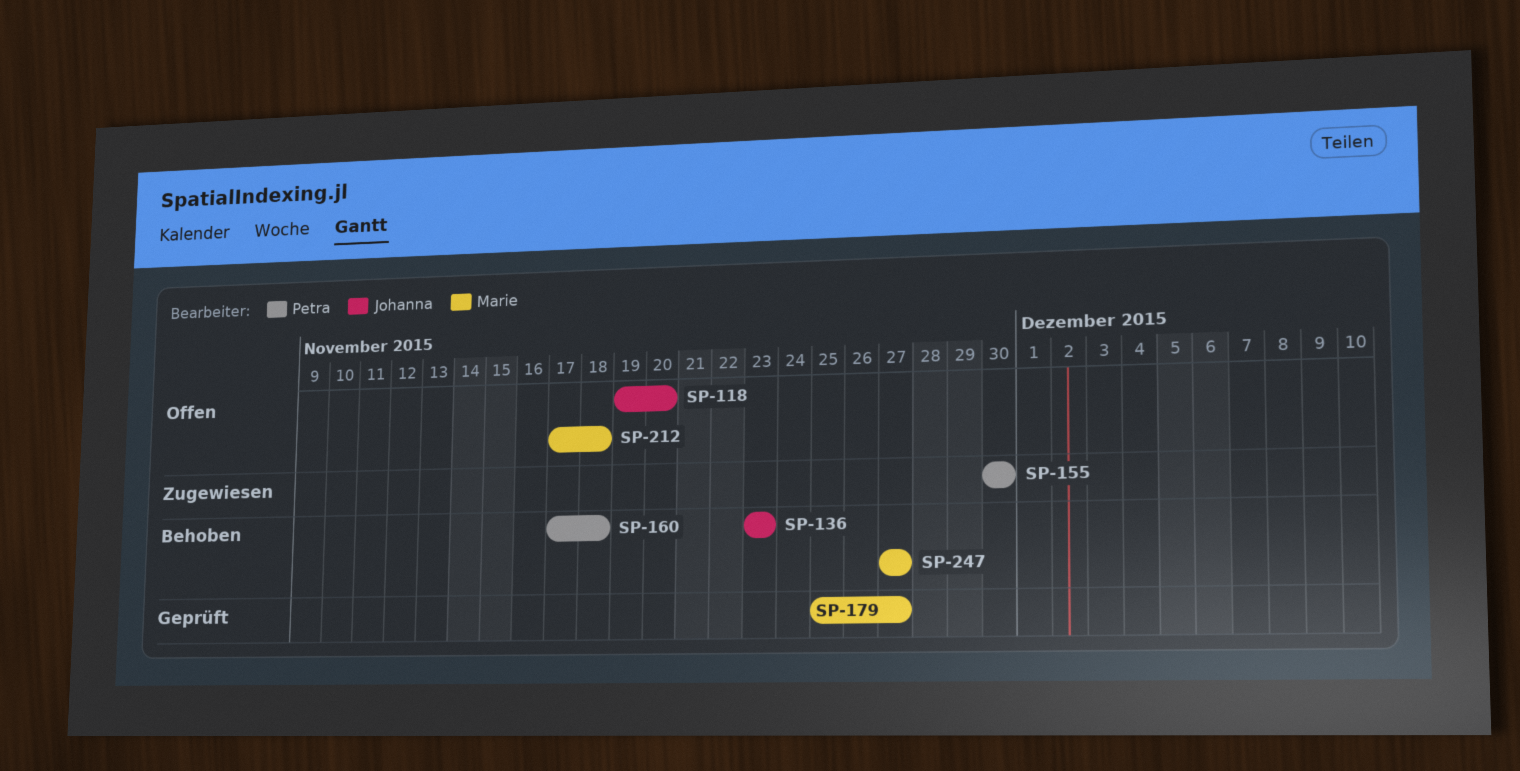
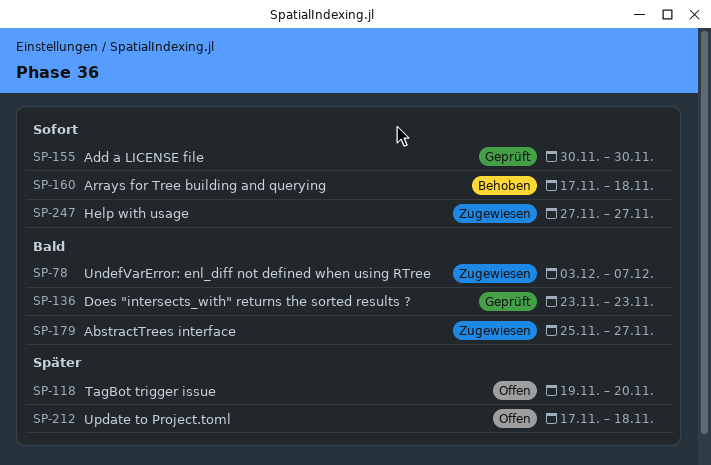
SP-78: none -> present
SP-136, status: Behoben -> Geprüft
SP-155, status: Zugewiesen -> Geprüft
SP-179, status: Geprüft -> Zugewiesen
SP-247, status: Behoben -> Zugewiesen

